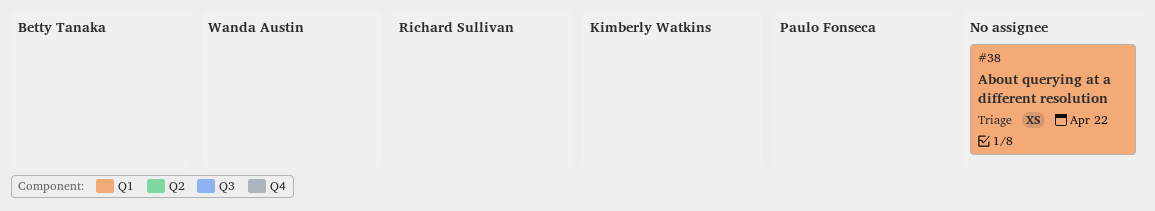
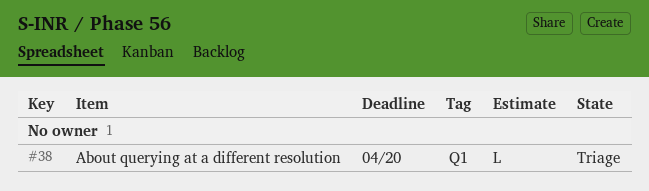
#38, estimate: XS -> L
#38, due: Apr 22 -> Apr 20

